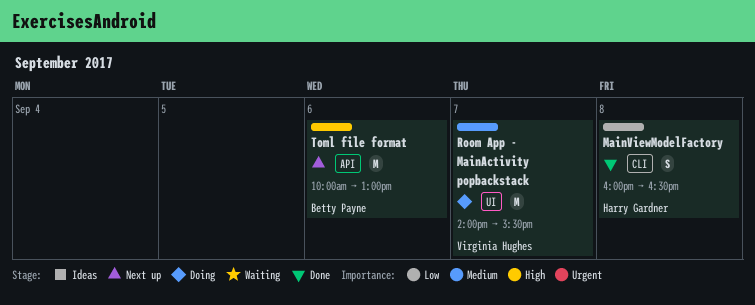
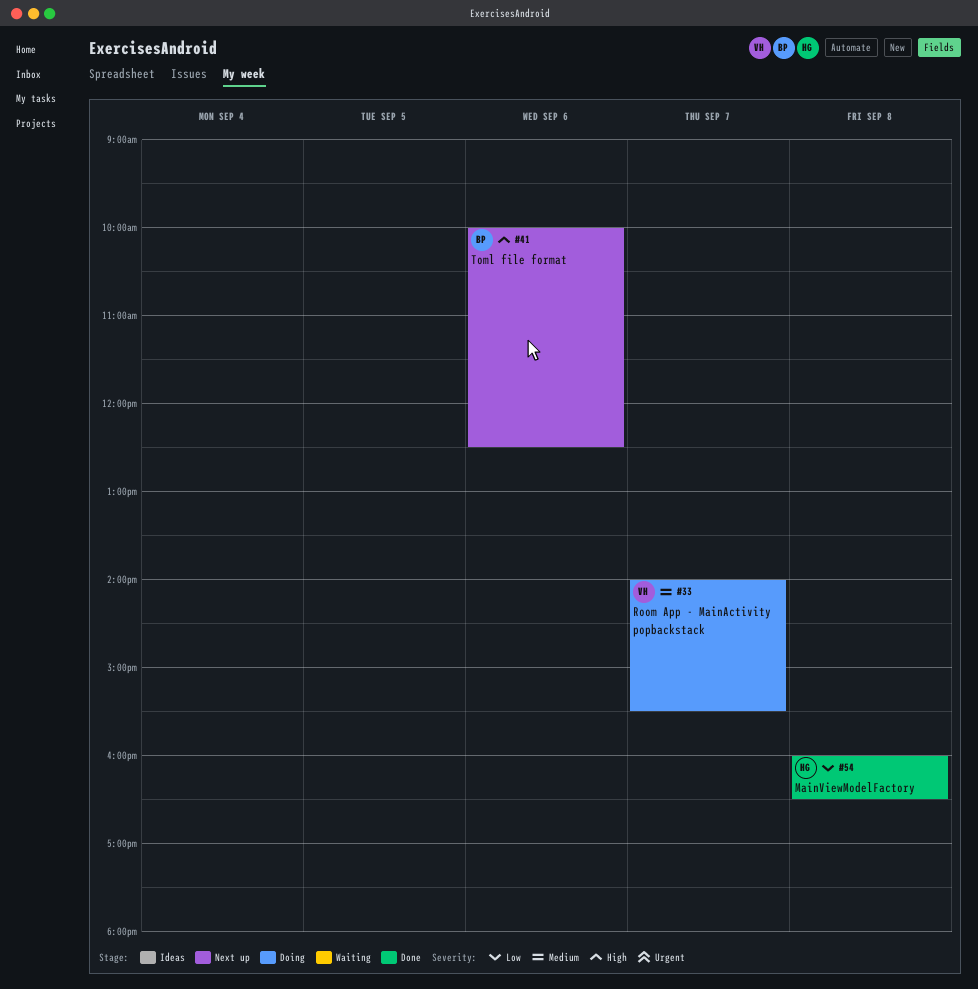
Toml file format, ends: 13:00 -> 12:30

